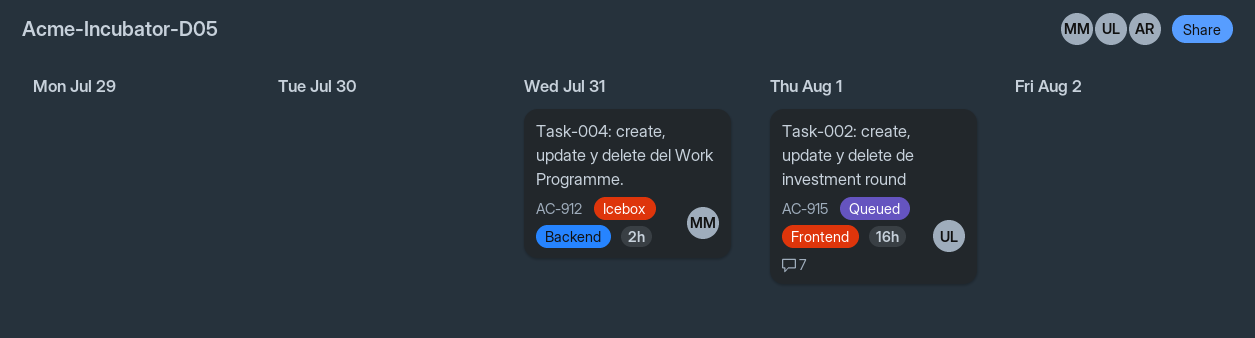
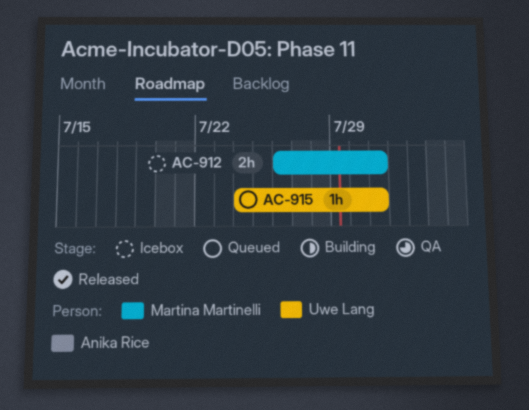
AC-915, estimate: 16h -> 1h
AC-915, due: Aug 1 -> Jul 31

